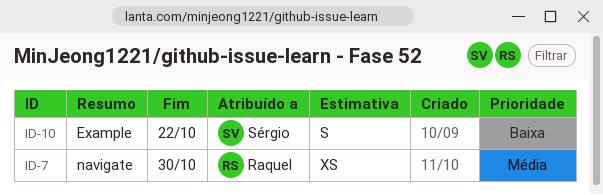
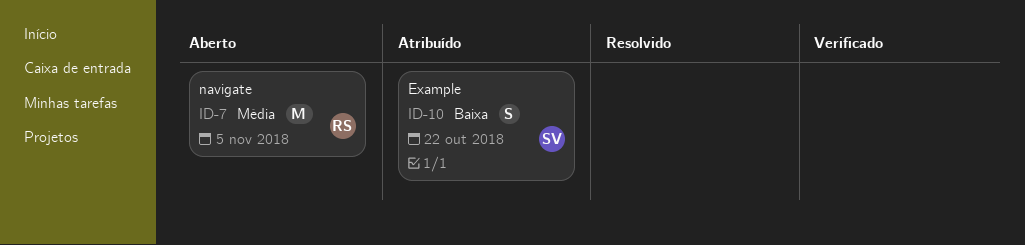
ID-7, estimate: XS -> M
ID-7, due: Oct 30 -> Nov 5

